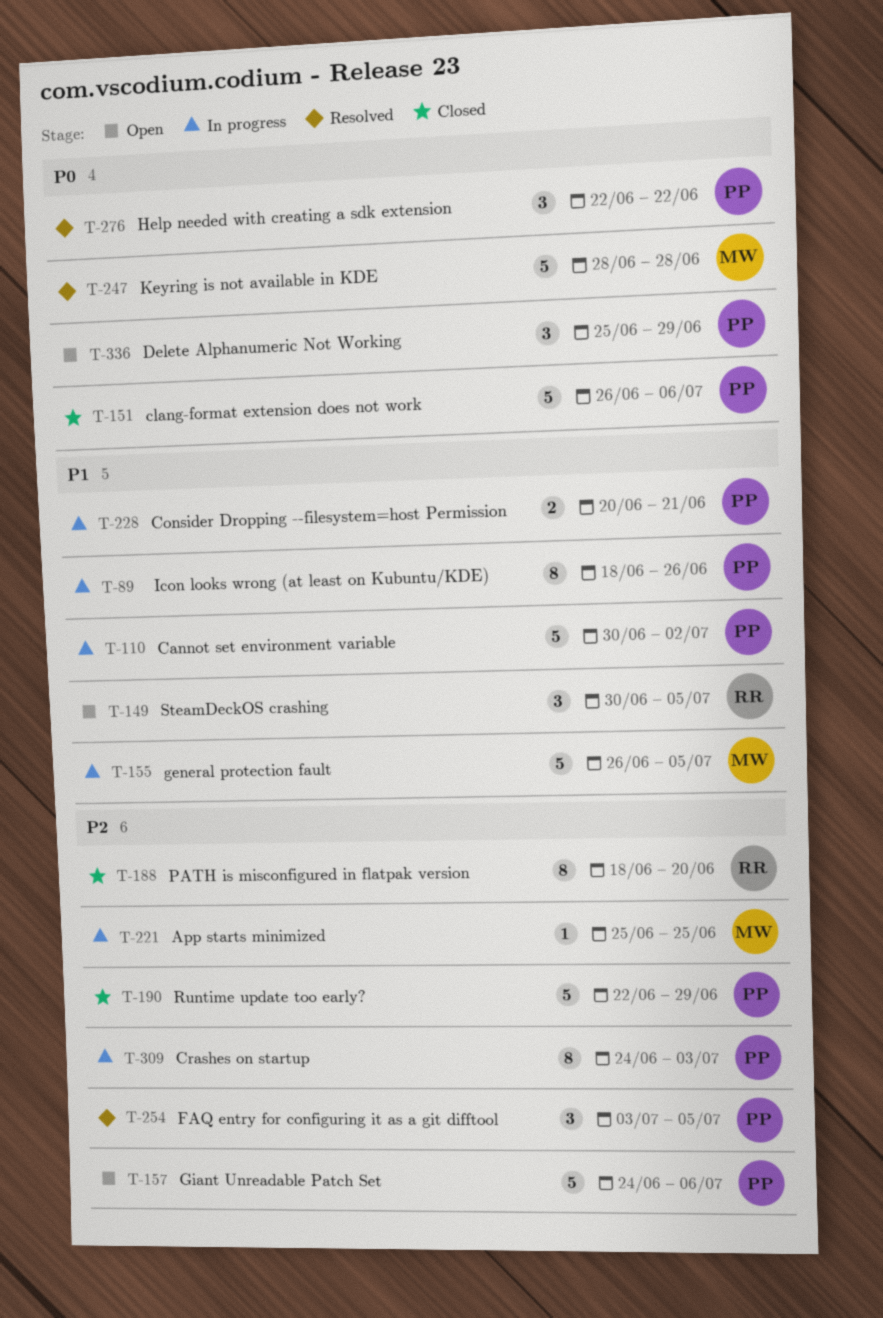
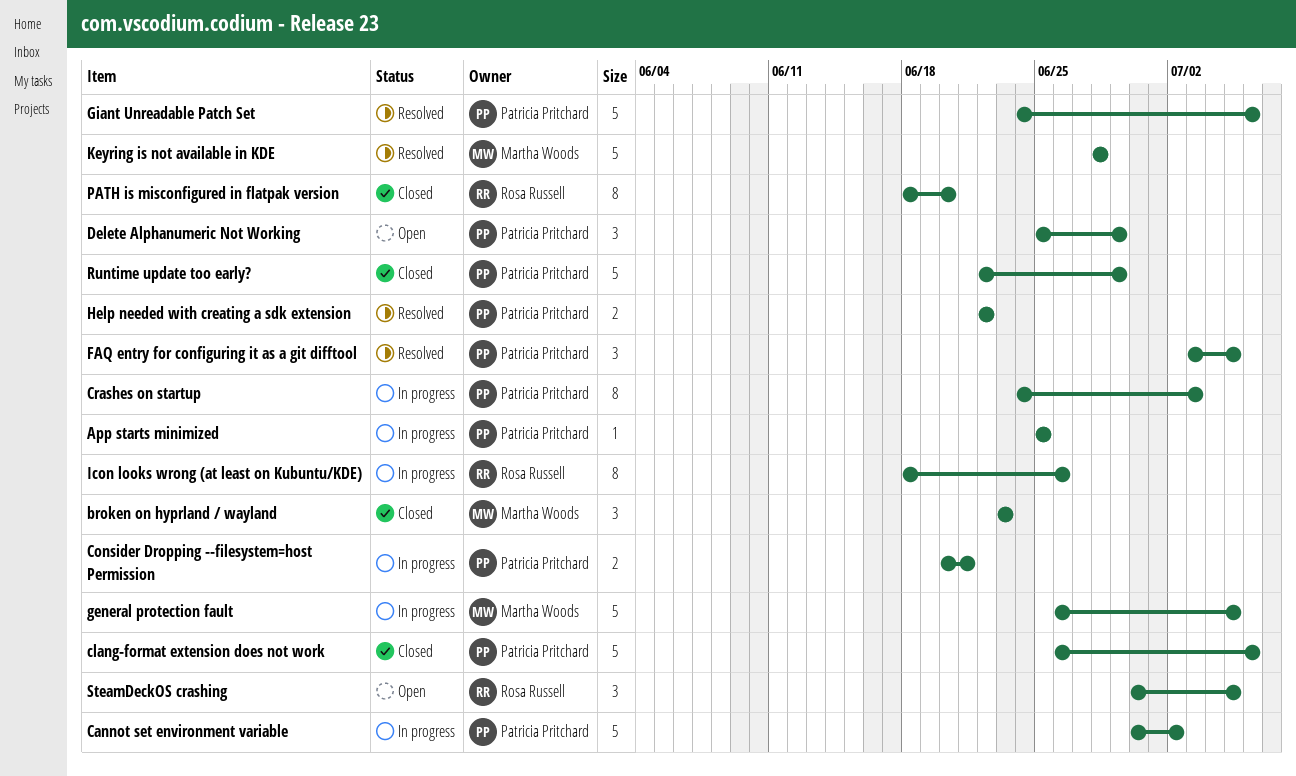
App starts minimized, owner: Martha Woods -> Patricia Pritchard
broken on hyprland / wayland: none -> present
Giant Unreadable Patch Set, status: Open -> Resolved
Help needed with creating a sdk extension, estimate: 3 -> 2
Icon looks wrong (at least on Kubuntu/KDE), owner: Patricia Pritchard -> Rosa Russell

